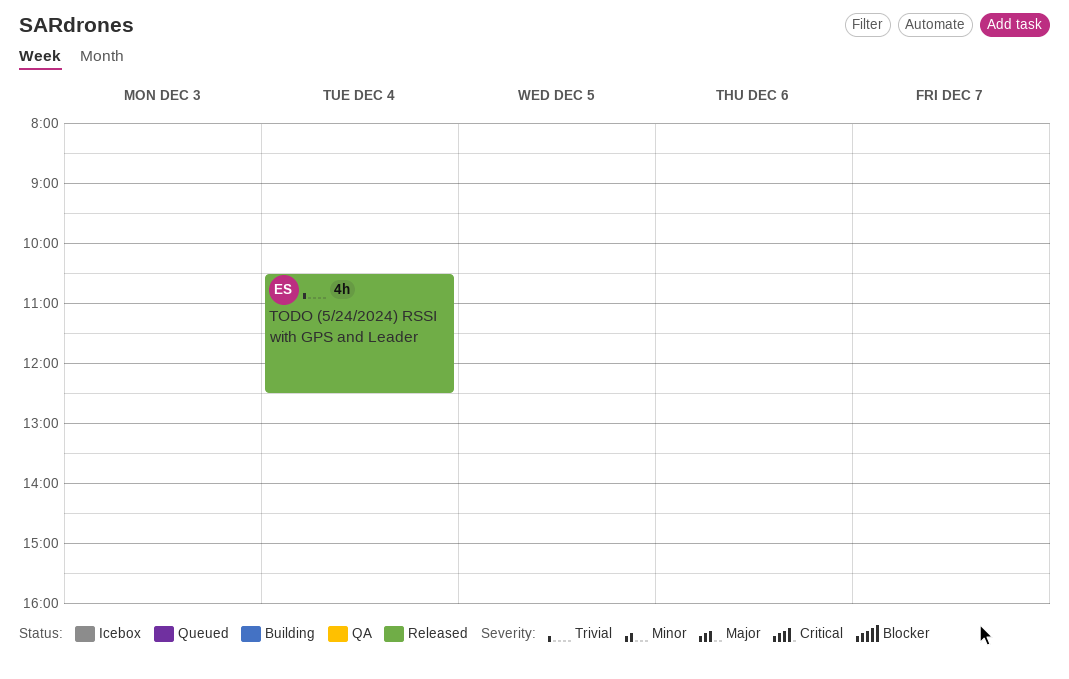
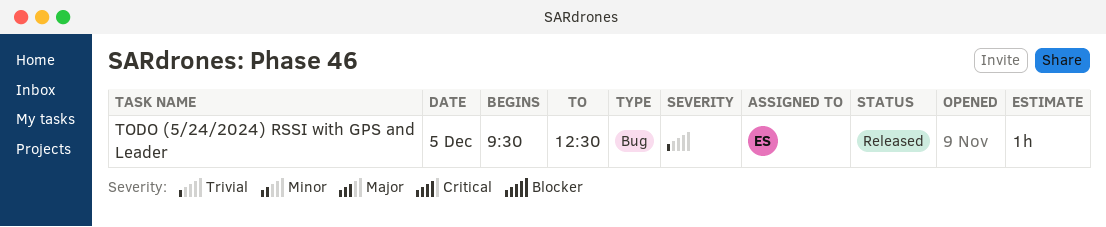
TODO (5/24/2024) RSSI with GPS and Leader, estimate: 4h -> 1h
TODO (5/24/2024) RSSI with GPS and Leader, day: Dec 4 -> Dec 5
TODO (5/24/2024) RSSI with GPS and Leader, begins: 10:30 -> 09:30

